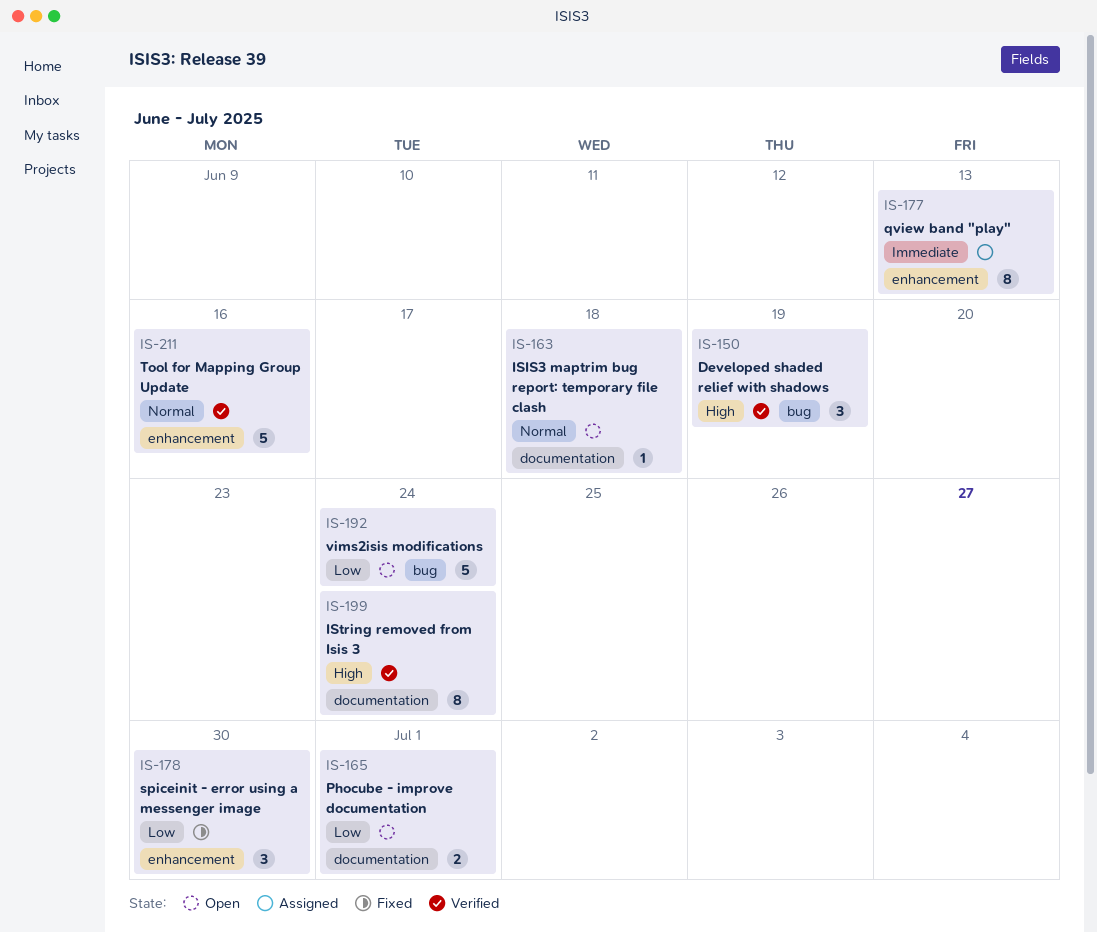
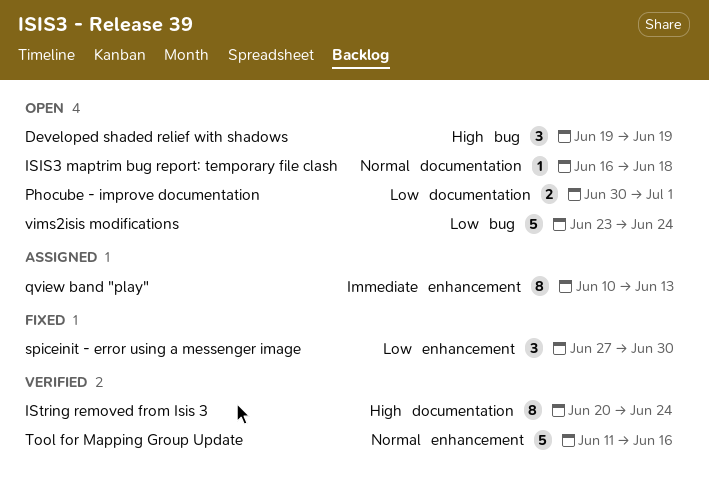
Developed shaded relief with shadows, status: Verified -> Open

